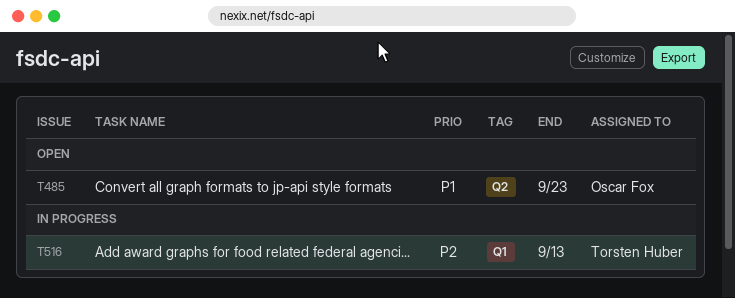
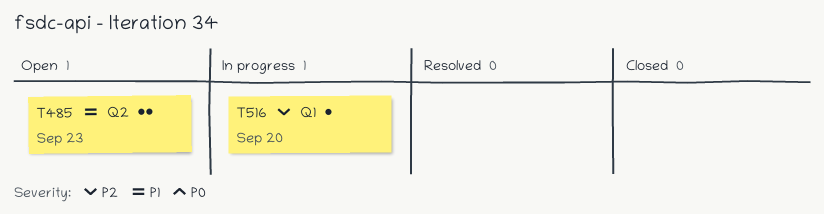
T516, due: Sep 13 -> Sep 20

